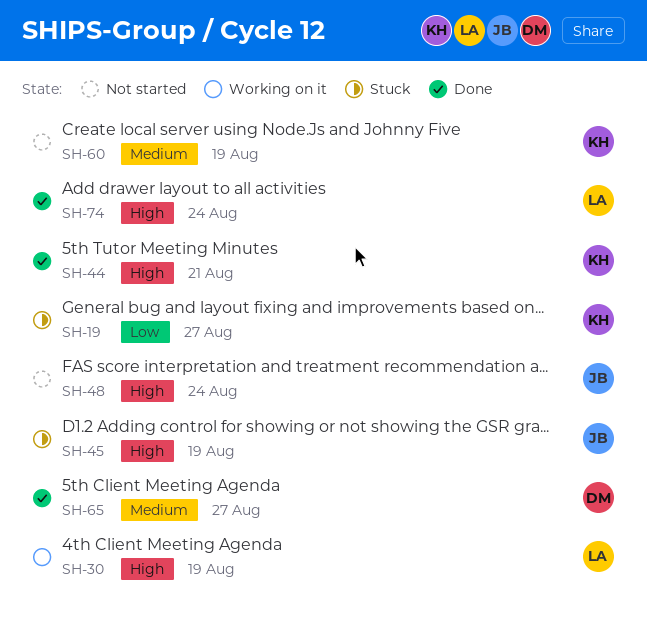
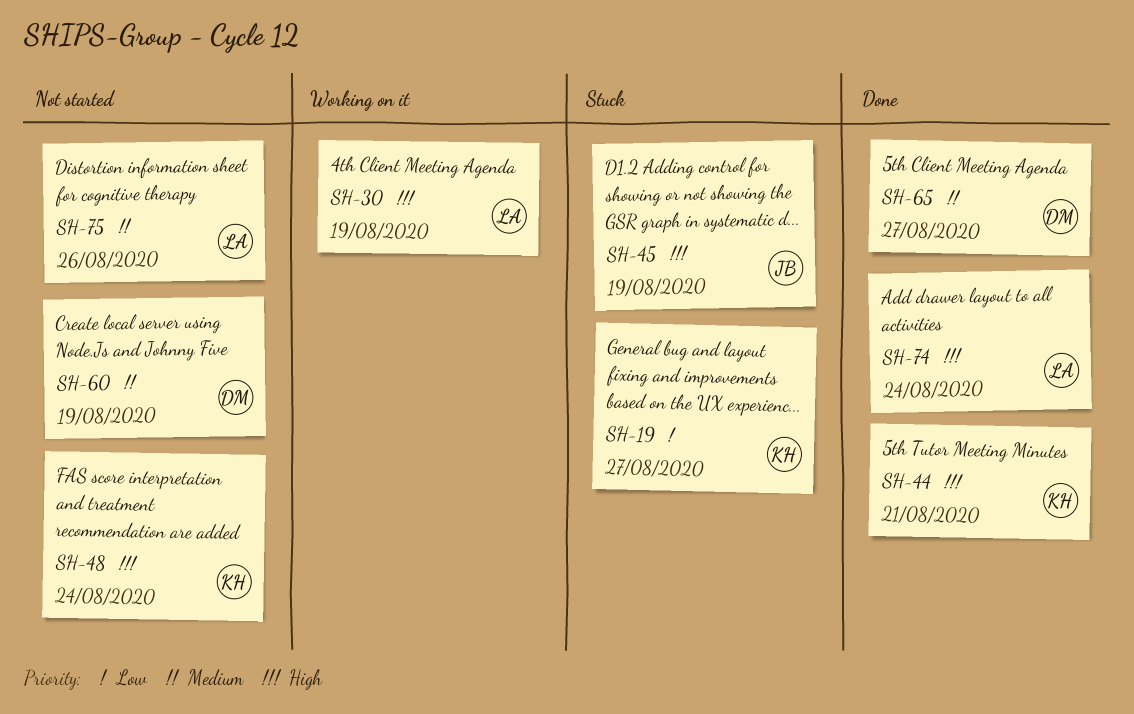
SH-48, owner: JB -> KH
SH-60, owner: KH -> DM
SH-75: none -> present

